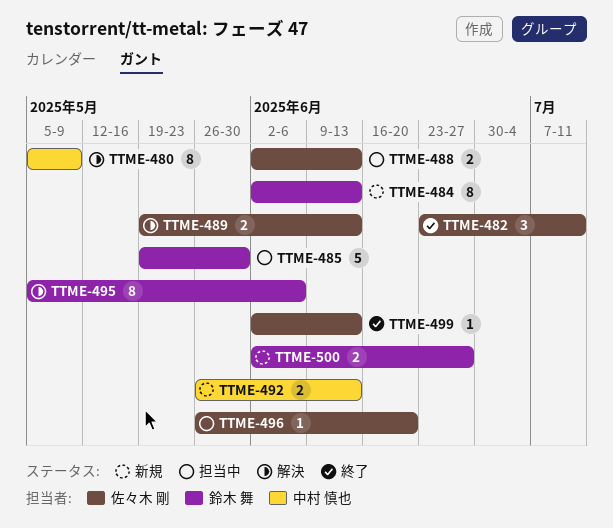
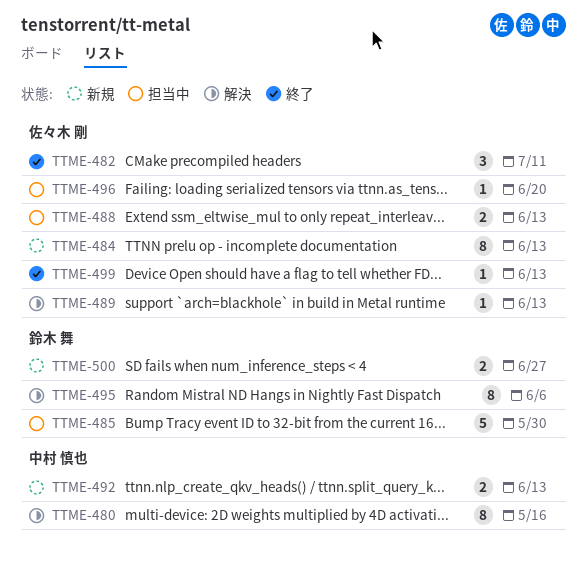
TTME-480, due: May 9 -> May 16
TTME-484, owner: 鈴木 舞 -> 佐々木 剛
TTME-489, estimate: 2 -> 1

